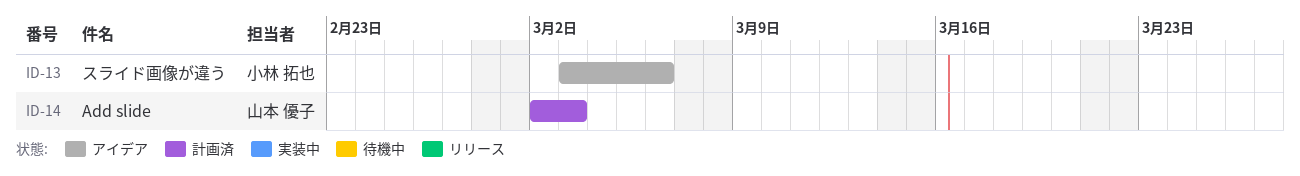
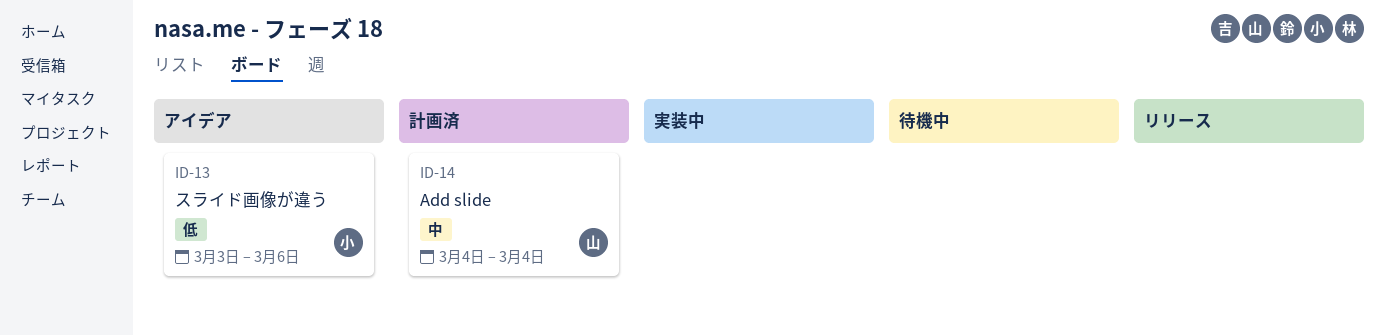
ID-14, start: Mar 2 -> Mar 4
ID-14, due: Mar 3 -> Mar 4

